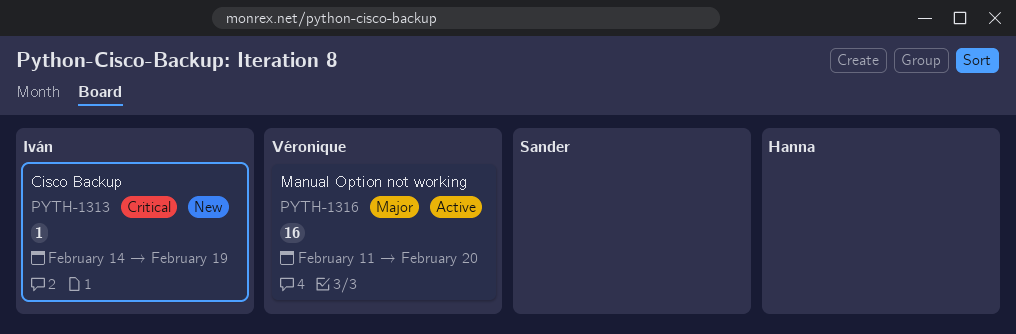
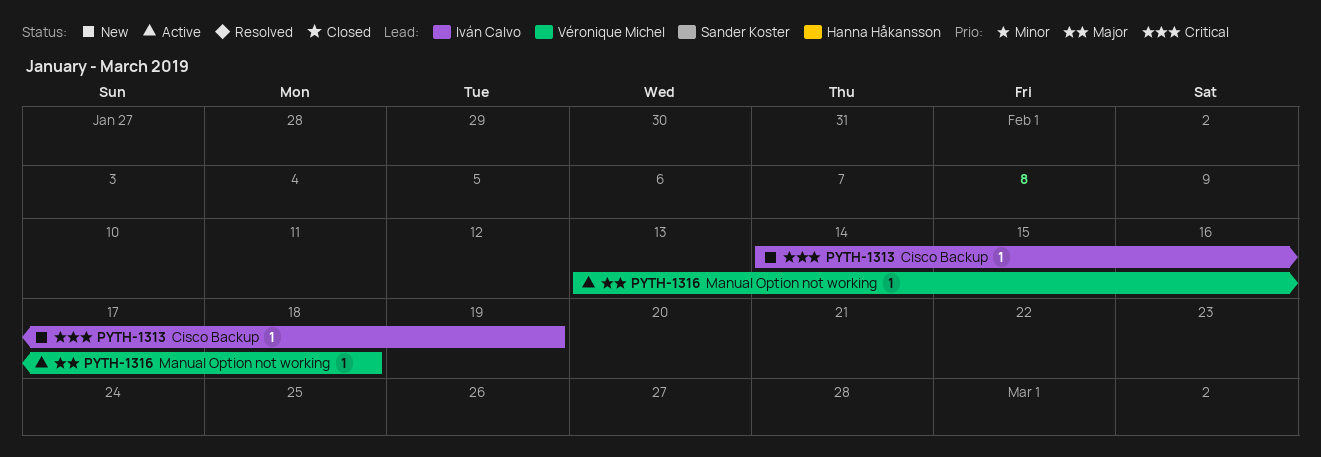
PYTH-1316, estimate: 16 -> 1
PYTH-1316, start: Feb 11 -> Feb 13
PYTH-1316, due: Feb 20 -> Feb 18

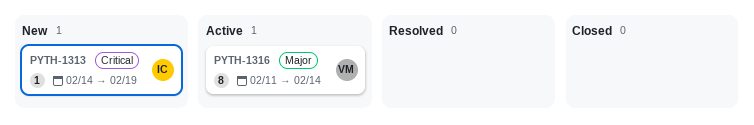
PYTH-1316, estimate: 1 -> 8
PYTH-1316, start: Feb 13 -> Feb 11
PYTH-1316, due: Feb 18 -> Feb 14

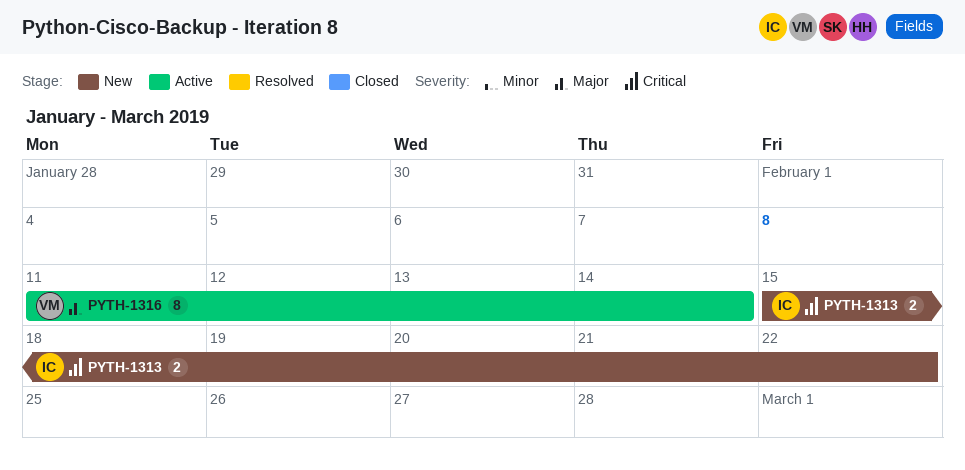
PYTH-1313, estimate: 1 -> 2
PYTH-1313, start: Feb 14 -> Feb 15
PYTH-1313, due: Feb 19 -> Feb 22

